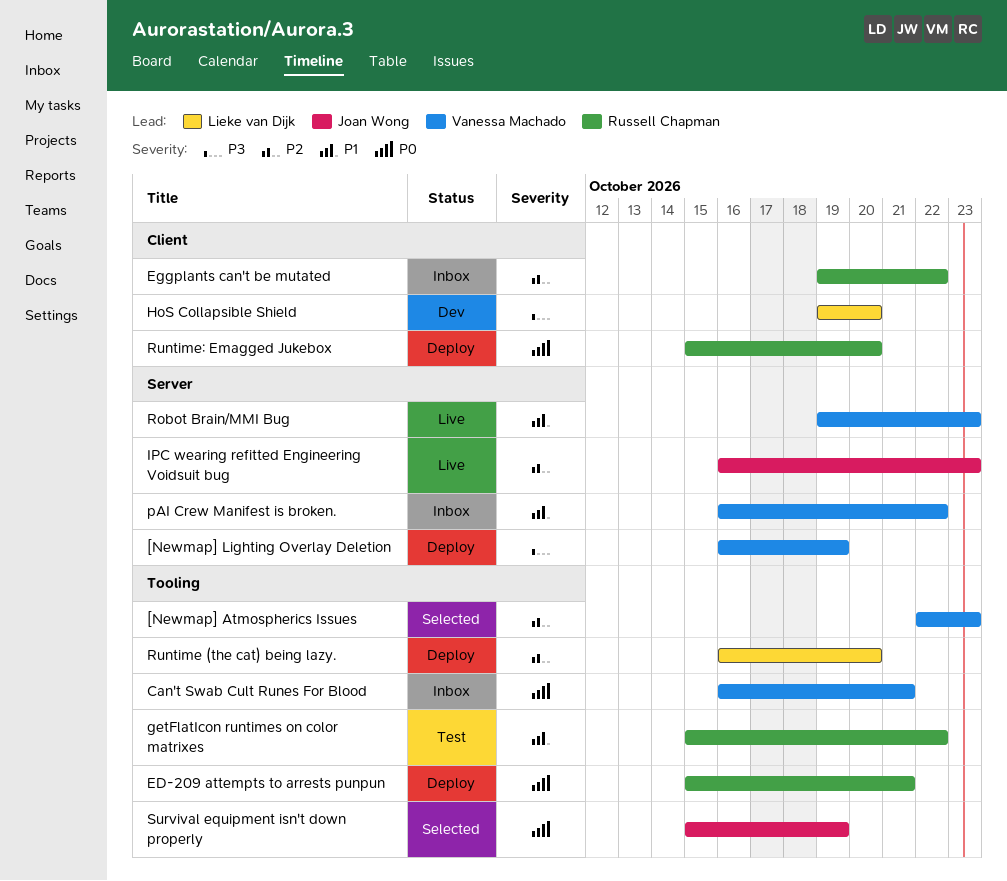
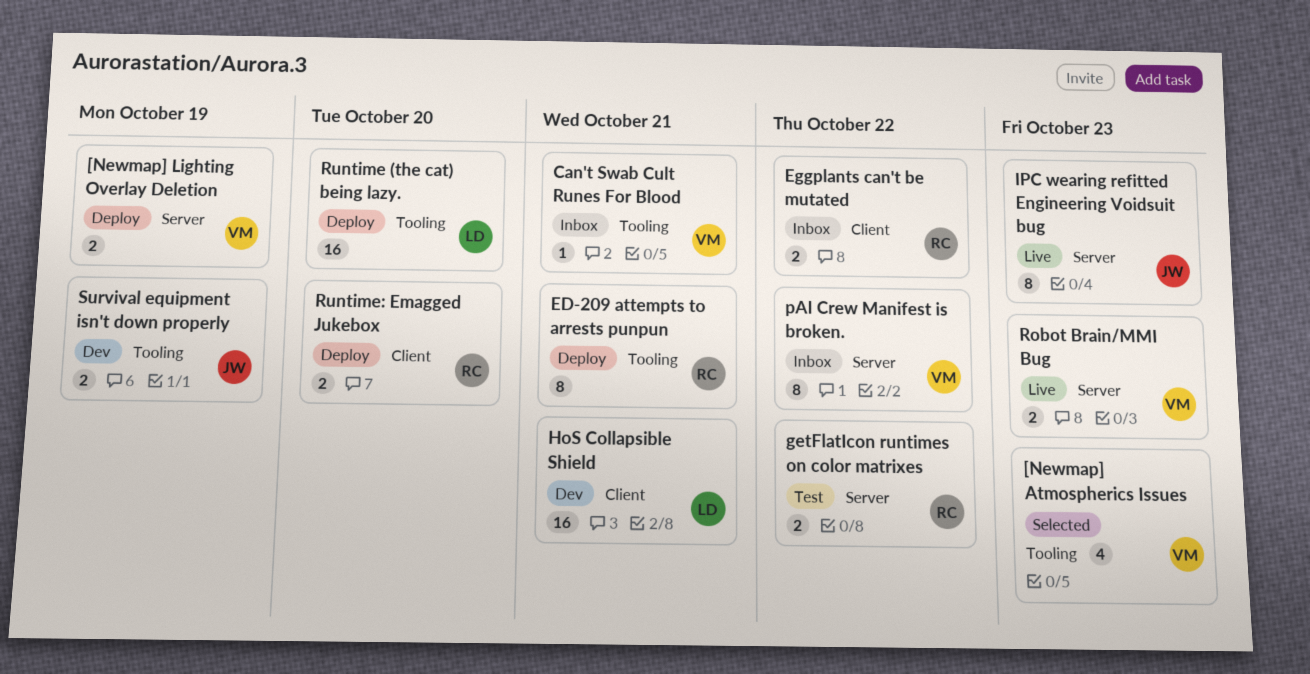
getFlatIcon runtimes on color matrixes, label: Tooling -> Server
HoS Collapsible Shield, due: Oct 20 -> Oct 21
Survival equipment isn't down properly, status: Selected -> Dev

